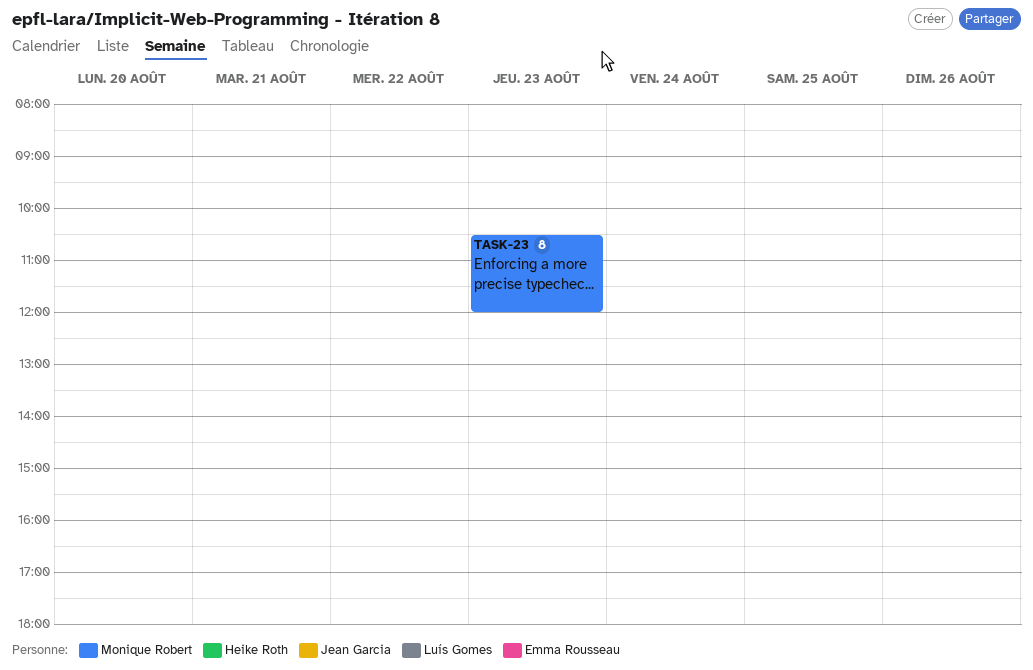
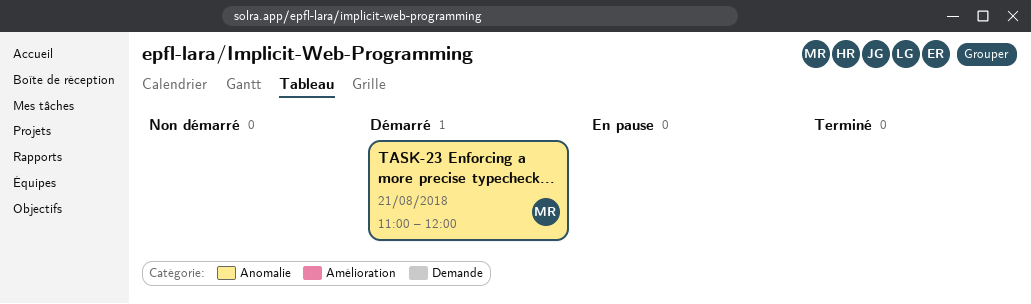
TASK-23, day: Aug 23 -> Aug 21
TASK-23, begins: 10:30 -> 11:00

